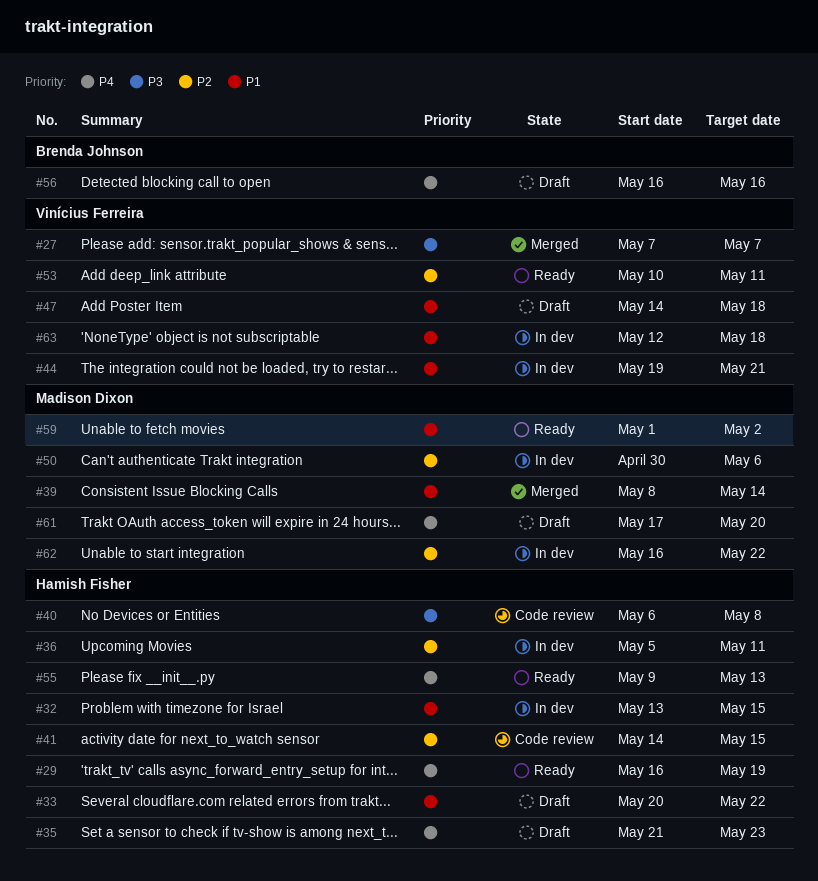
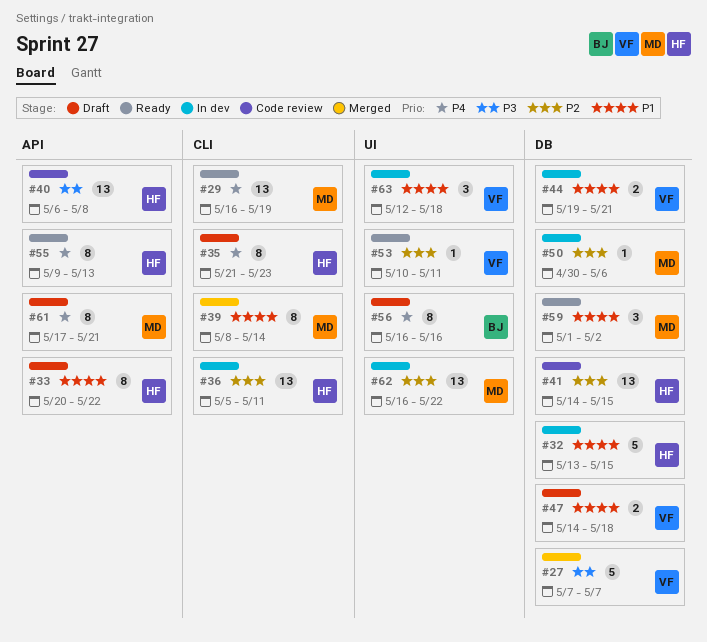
#29, owner: Hamish Fisher -> Madison Dixon
#61, due: May 20 -> May 21

